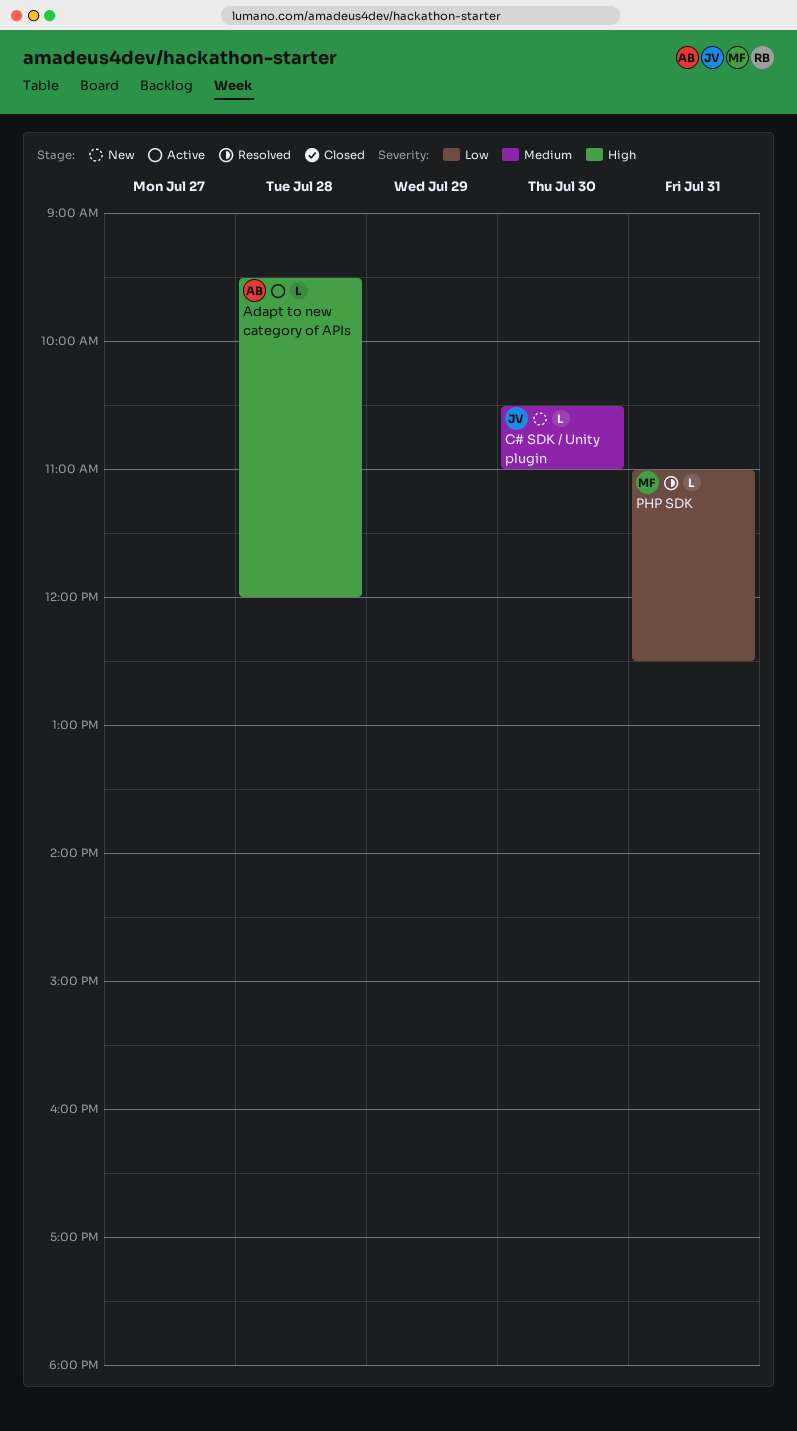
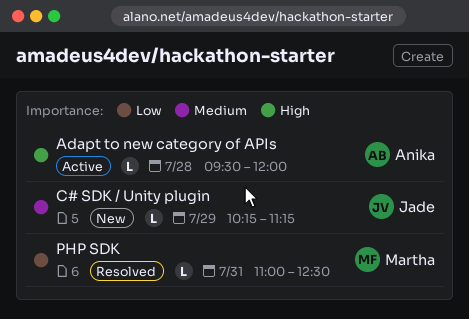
C# SDK / Unity plugin, day: Jul 30 -> Jul 29
C# SDK / Unity plugin, begins: 10:30 -> 10:15
C# SDK / Unity plugin, ends: 11:00 -> 11:15

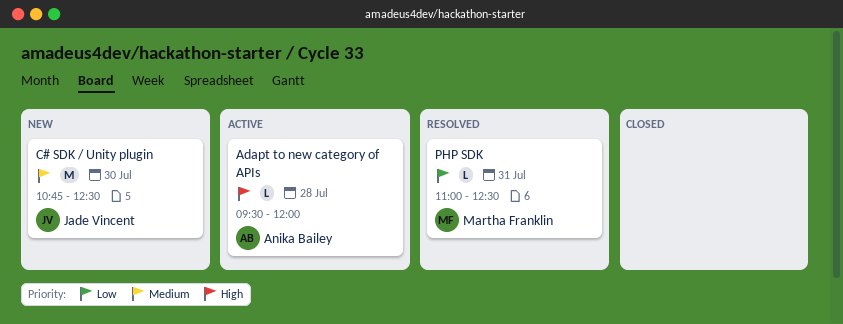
C# SDK / Unity plugin, estimate: L -> M
C# SDK / Unity plugin, day: Jul 29 -> Jul 30
C# SDK / Unity plugin, begins: 10:15 -> 10:45
C# SDK / Unity plugin, ends: 11:15 -> 12:30

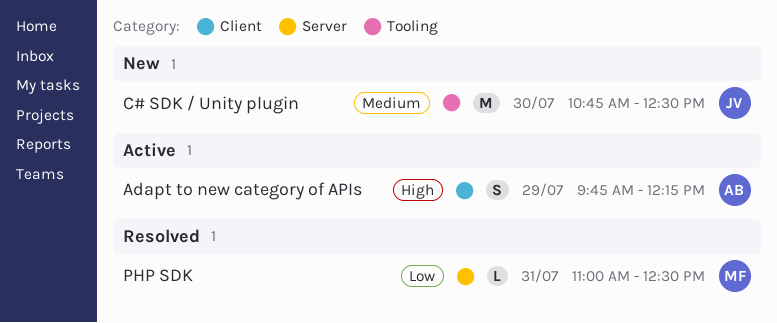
Adapt to new category of APIs, estimate: L -> S
Adapt to new category of APIs, day: Jul 28 -> Jul 29
Adapt to new category of APIs, begins: 09:30 -> 09:45
Adapt to new category of APIs, ends: 12:00 -> 12:15

